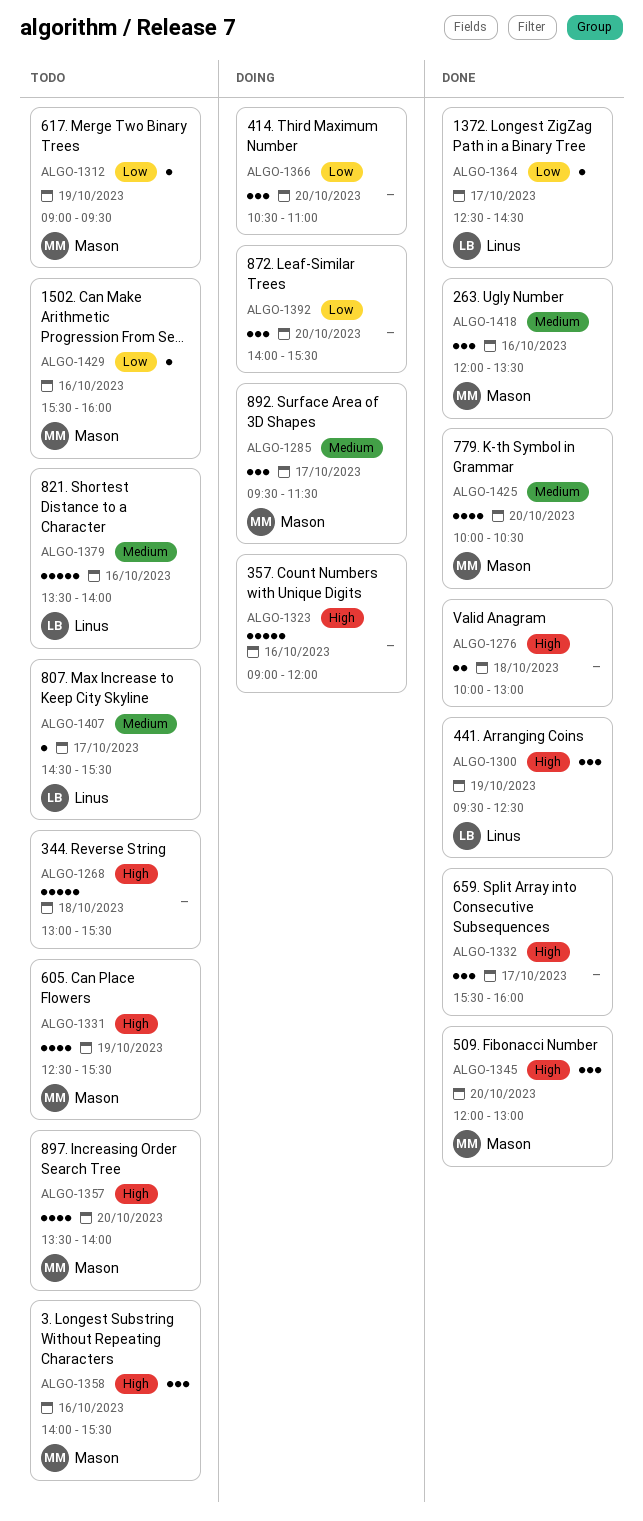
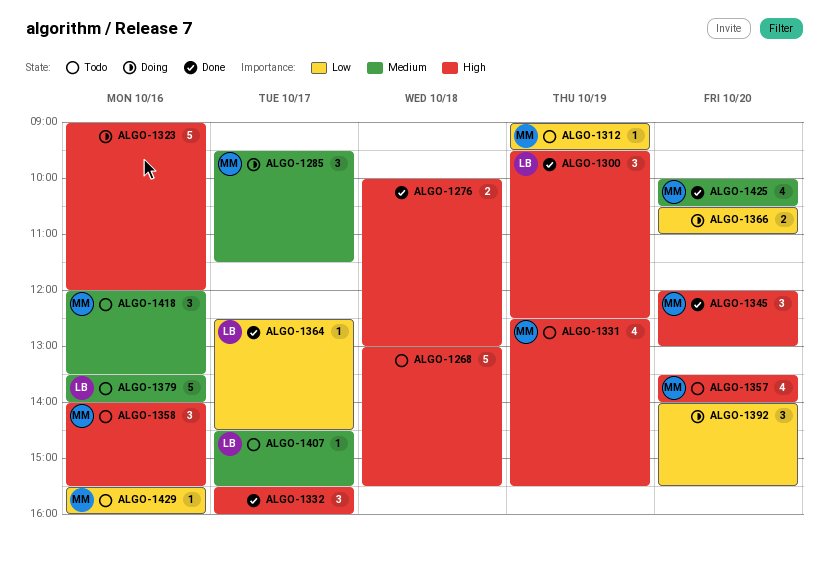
ALGO-1366, estimate: 3 -> 2
ALGO-1418, status: Done -> Todo

